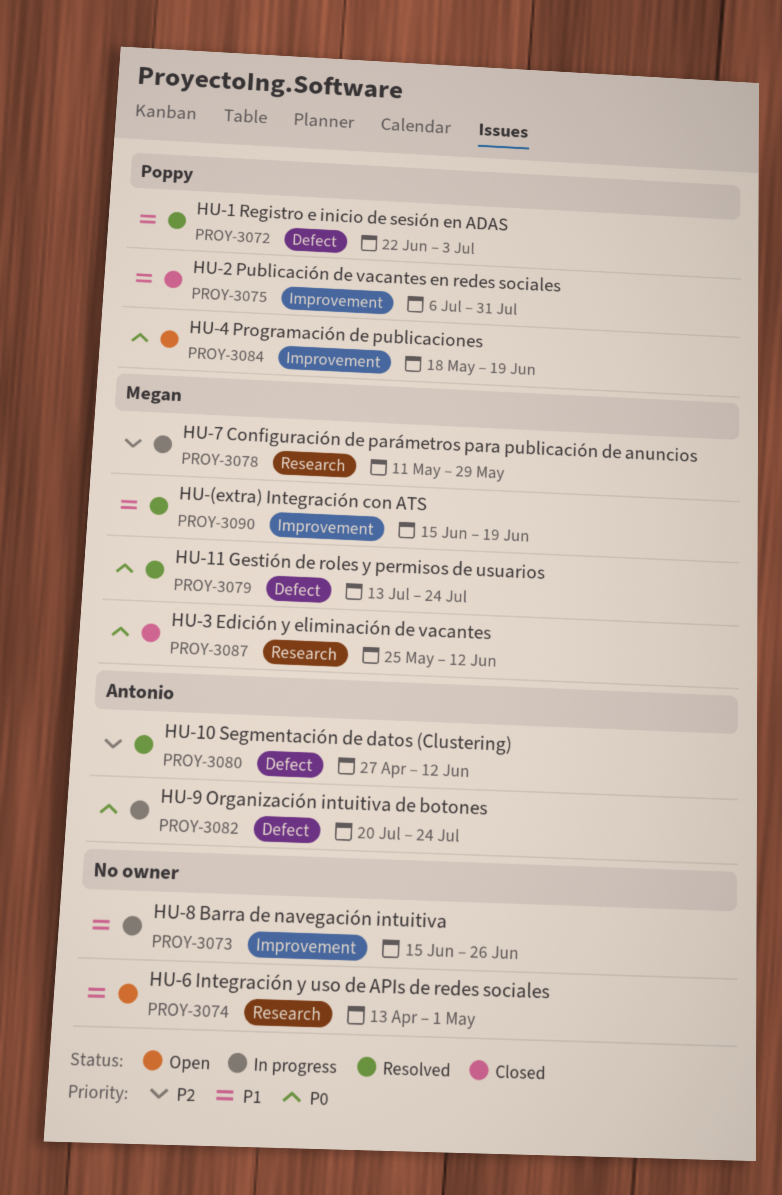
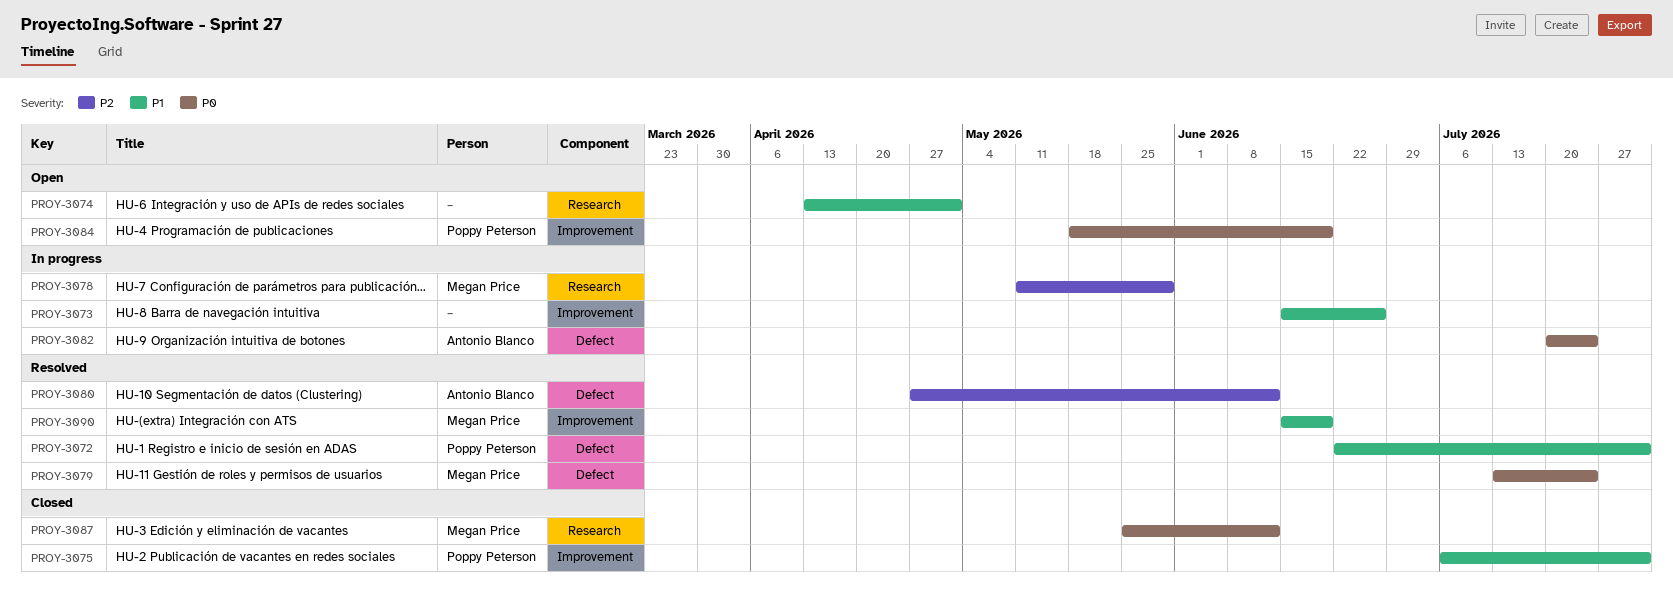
PROY-3072, due: Jul 3 -> Jul 31

